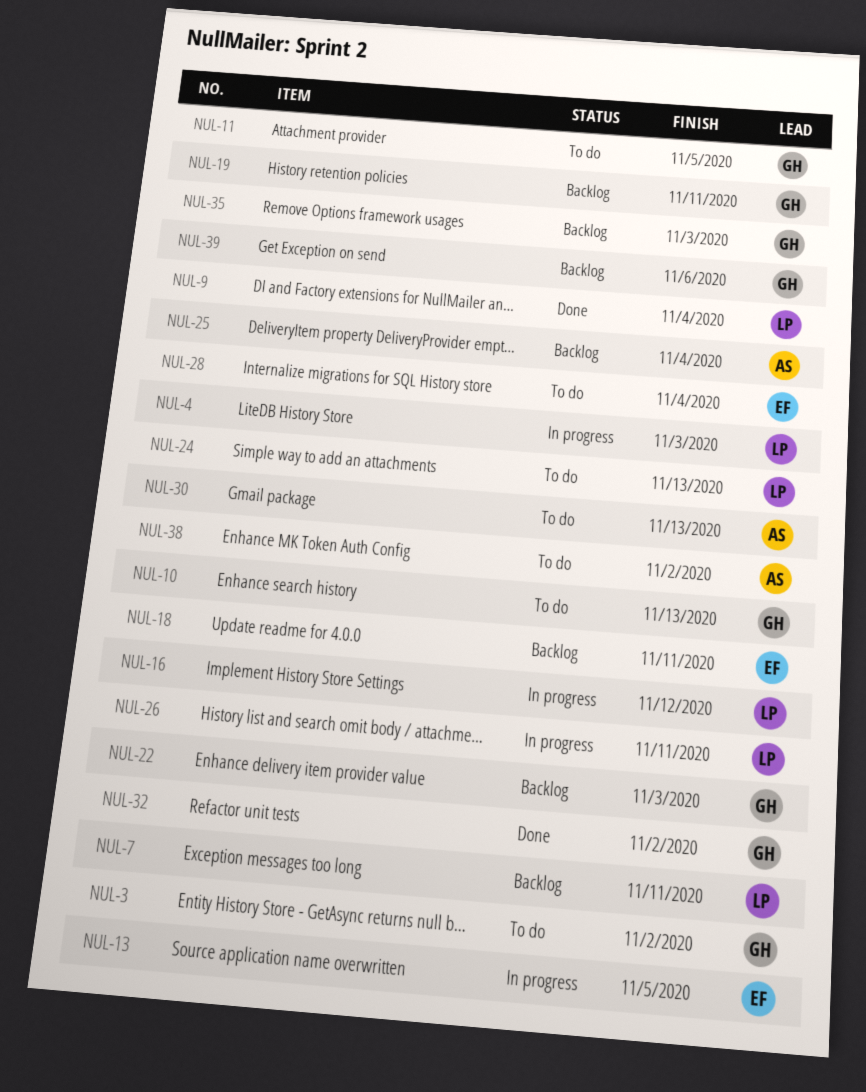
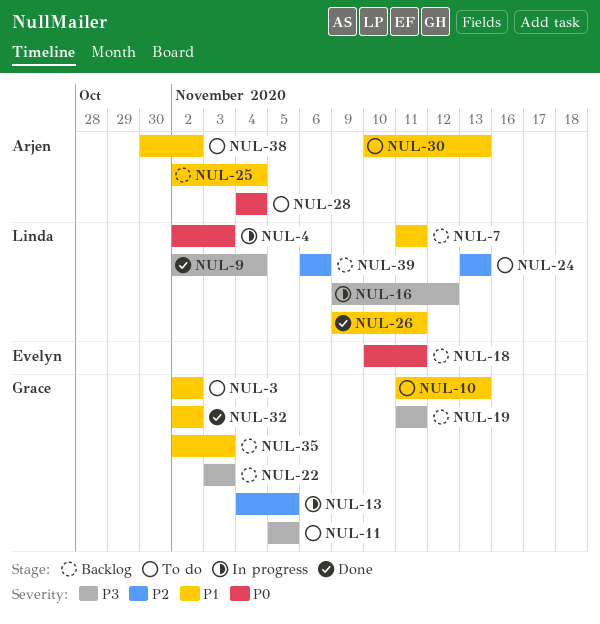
NUL-13, owner: Evelyn -> Grace
NUL-26, status: In progress -> Done
NUL-28, owner: Evelyn -> Arjen
NUL-39, owner: Grace -> Linda

